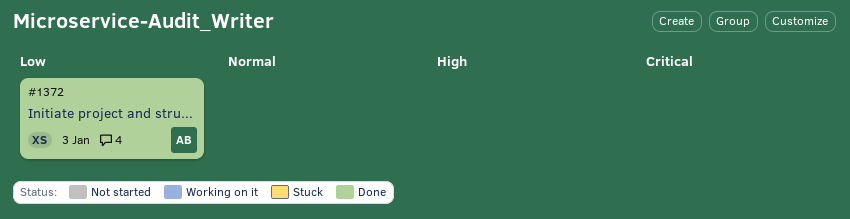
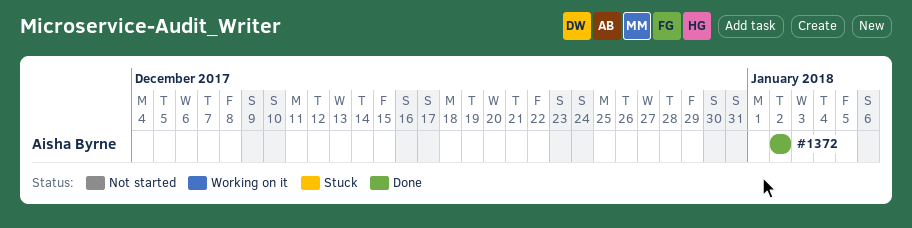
#1372, due: Jan 3 -> Jan 2

